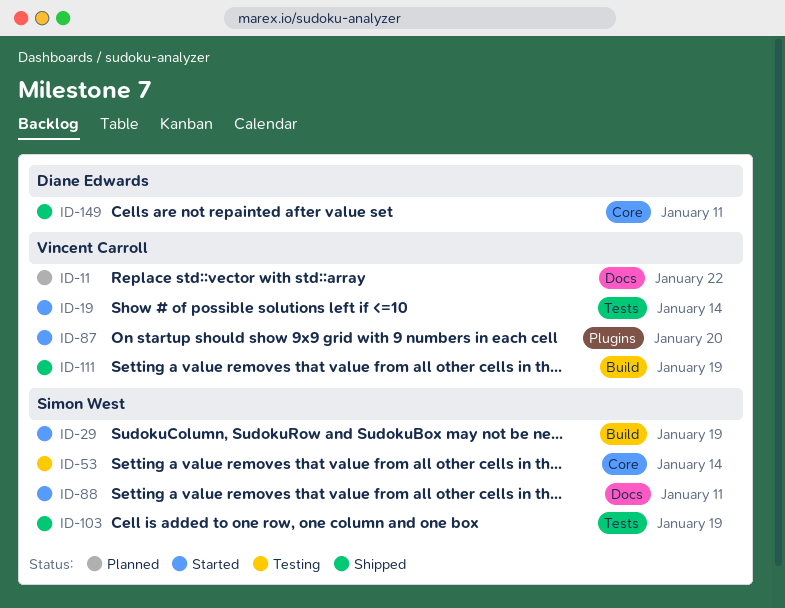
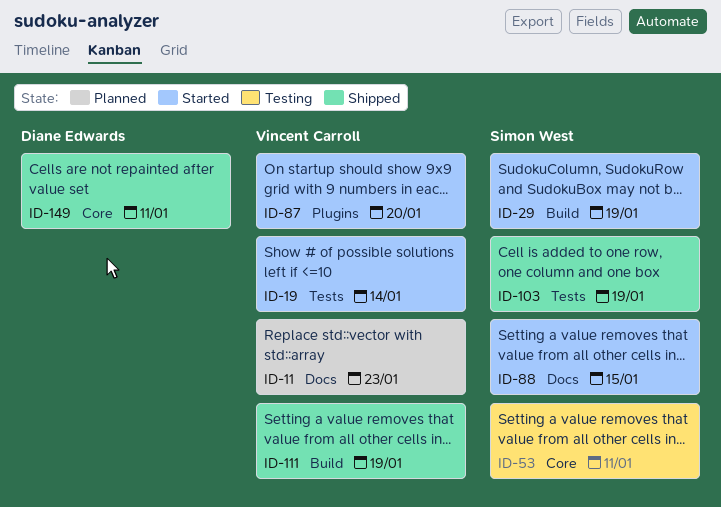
ID-11, due: Jan 22 -> Jan 23
ID-53, due: Jan 14 -> Jan 11
ID-88, due: Jan 11 -> Jan 15

